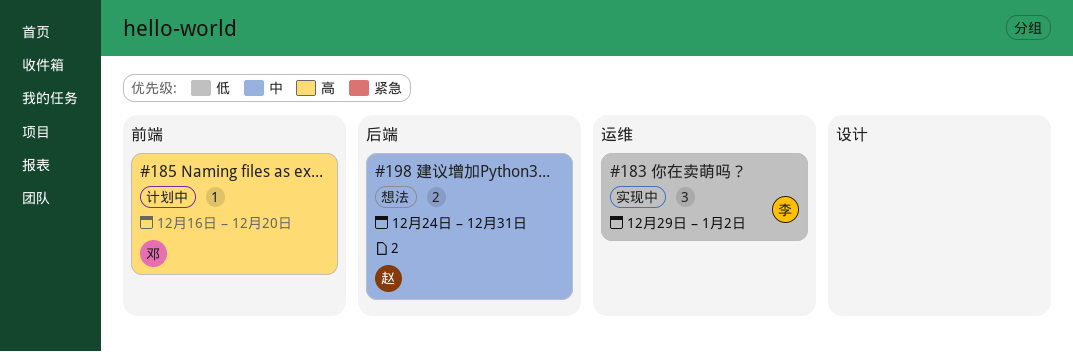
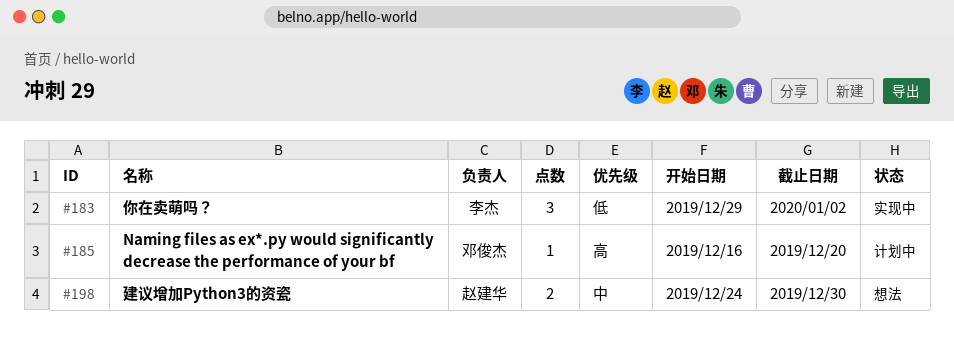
#198, due: Dec 31 -> Dec 30

